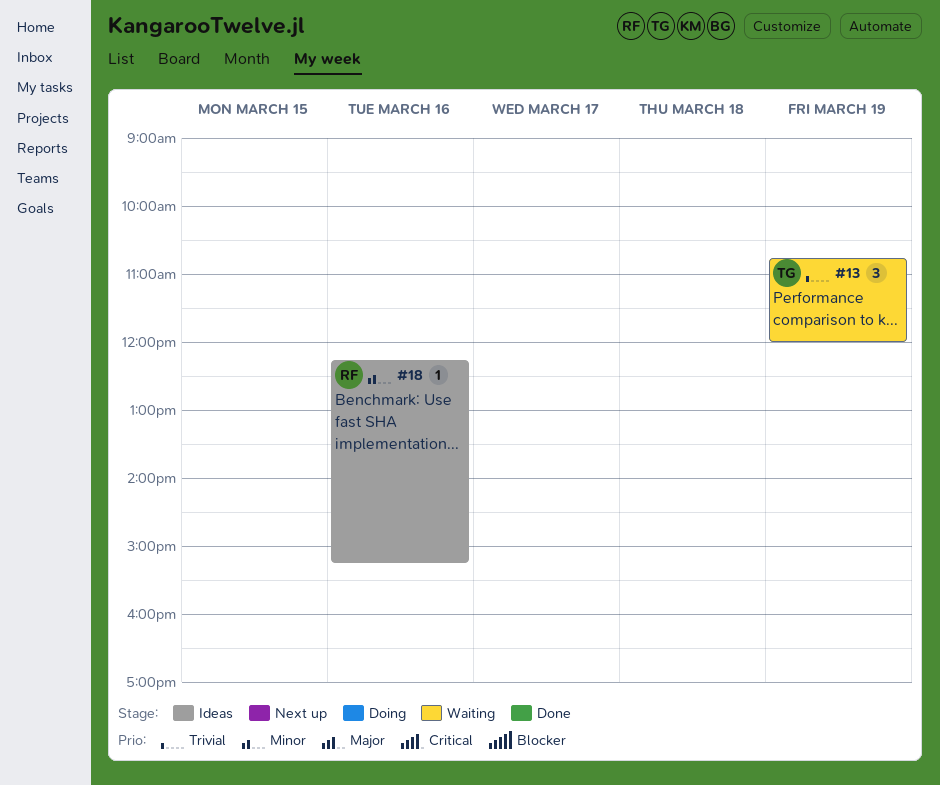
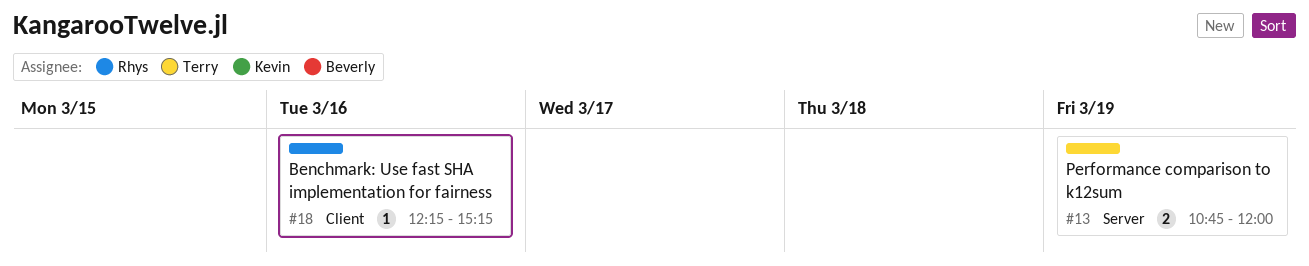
#13, estimate: 3 -> 2

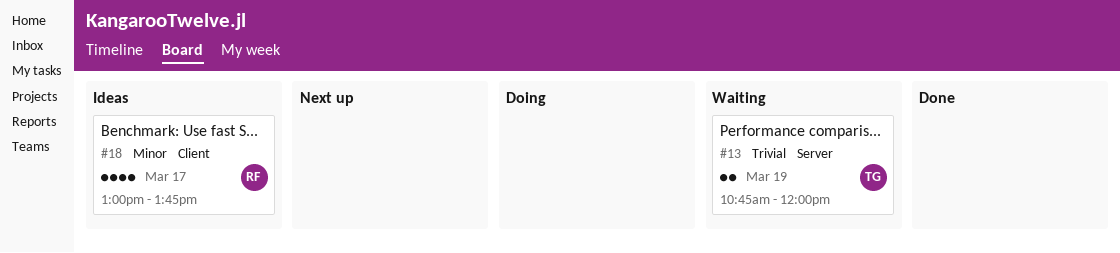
#18, estimate: 1 -> 4
#18, day: Mar 16 -> Mar 17
#18, begins: 12:15 -> 13:00
#18, ends: 15:15 -> 13:45

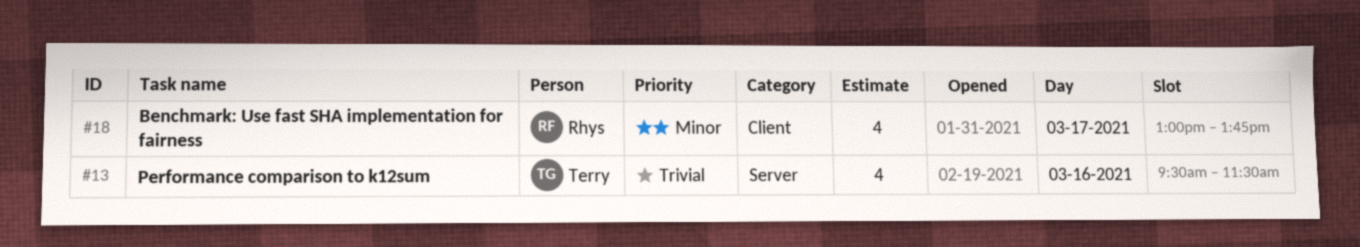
#13, estimate: 2 -> 4
#13, day: Mar 19 -> Mar 16
#13, begins: 10:45 -> 09:30
#13, ends: 12:00 -> 11:30

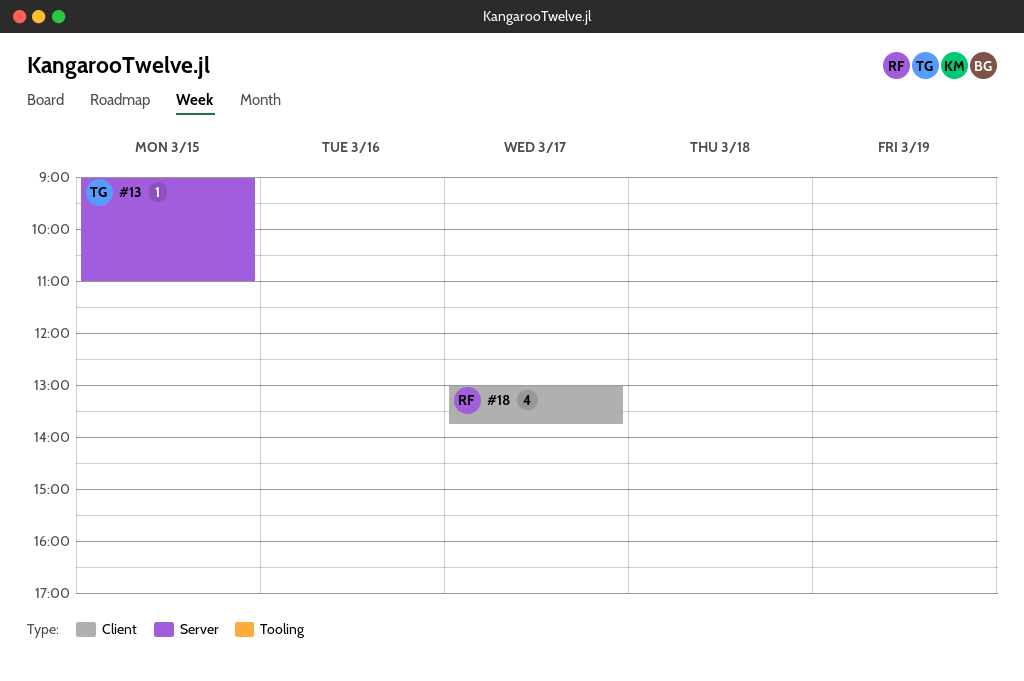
#13, estimate: 4 -> 1
#13, day: Mar 16 -> Mar 15
#13, begins: 09:30 -> 09:00
#13, ends: 11:30 -> 11:00

